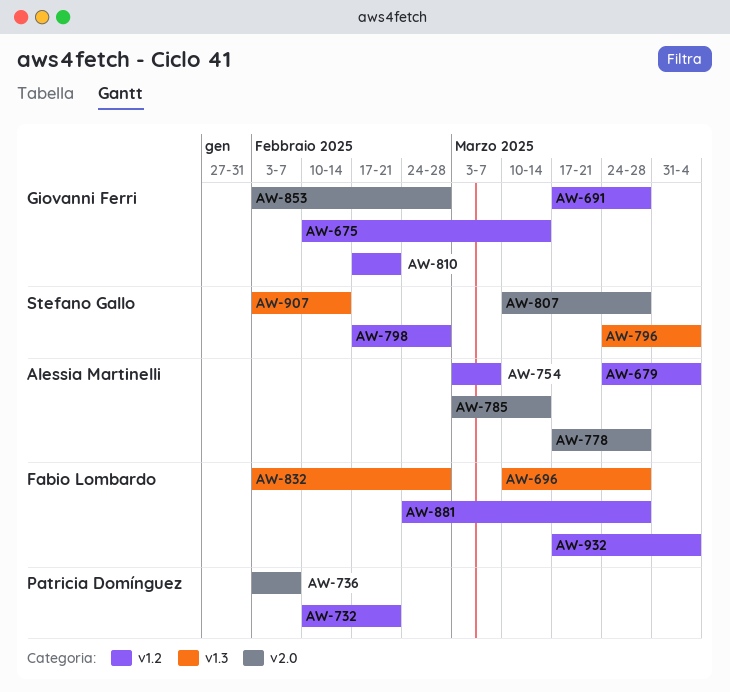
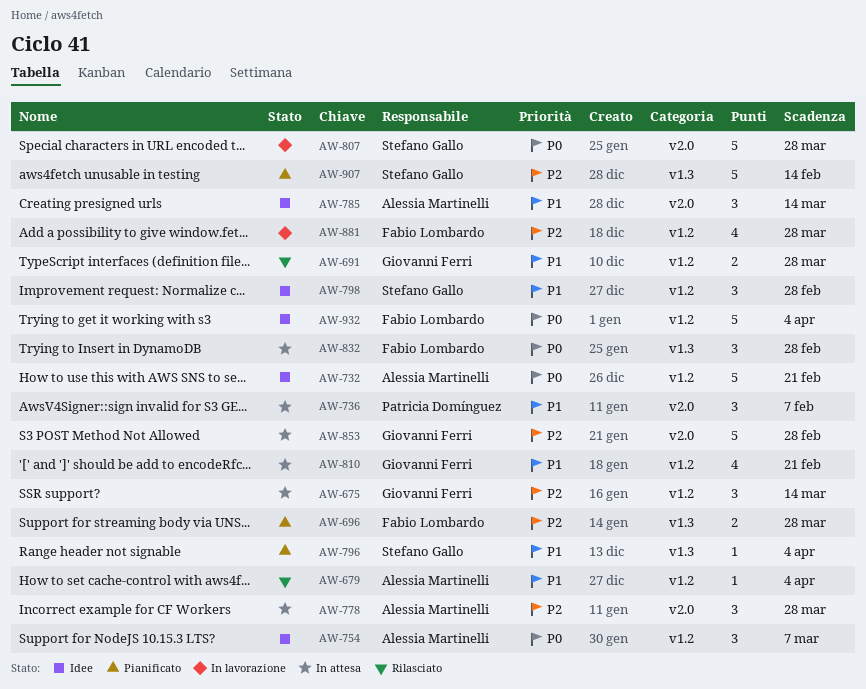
AW-732, owner: Patricia Domínguez -> Alessia Martinelli

